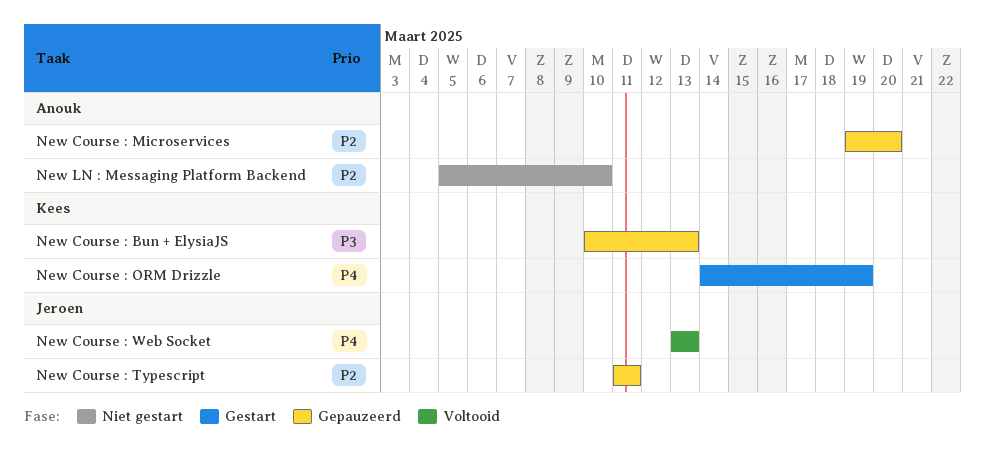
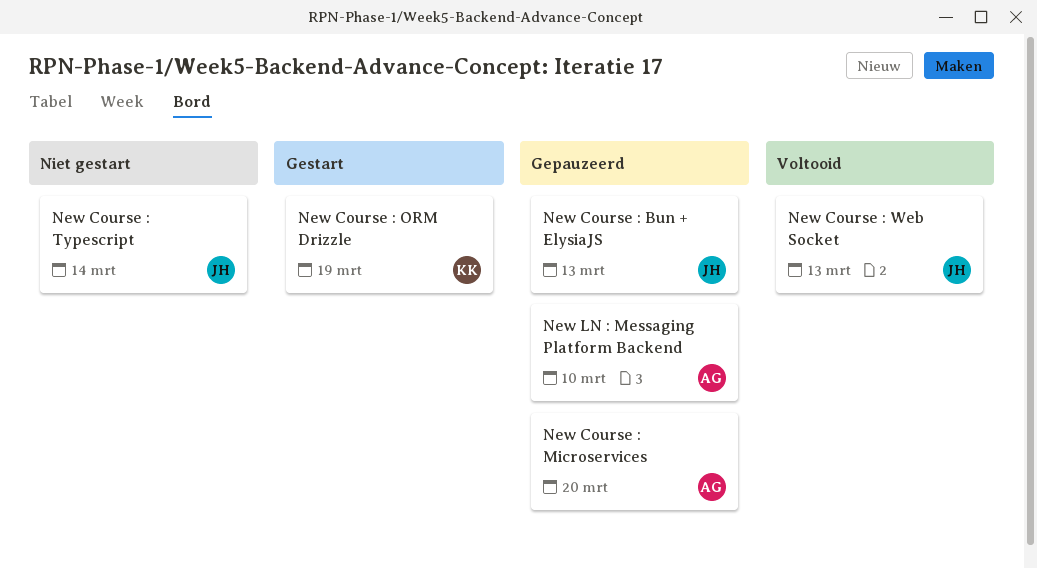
New Course : Bun + ElysiaJS, owner: Kees -> Jeroen
New Course : Typescript, status: Gepauzeerd -> Niet gestart
New Course : Typescript, due: Mar 11 -> Mar 14
New LN : Messaging Platform Backend, status: Niet gestart -> Gepauzeerd

